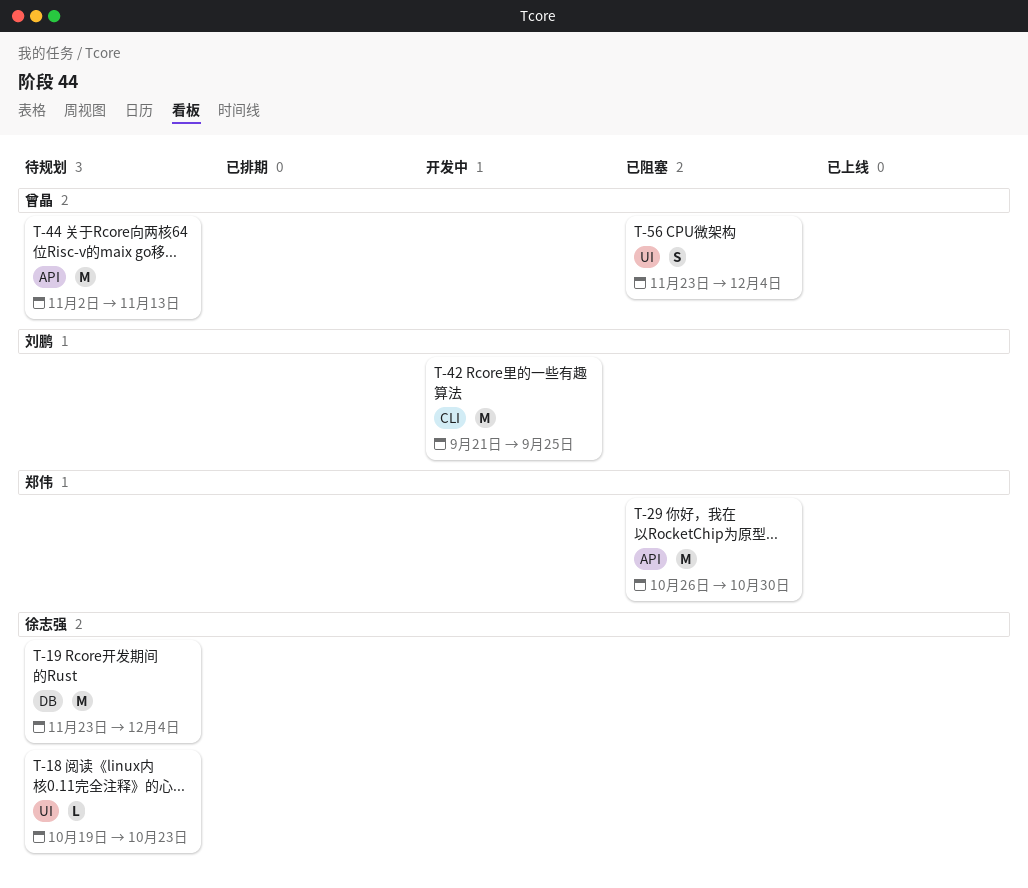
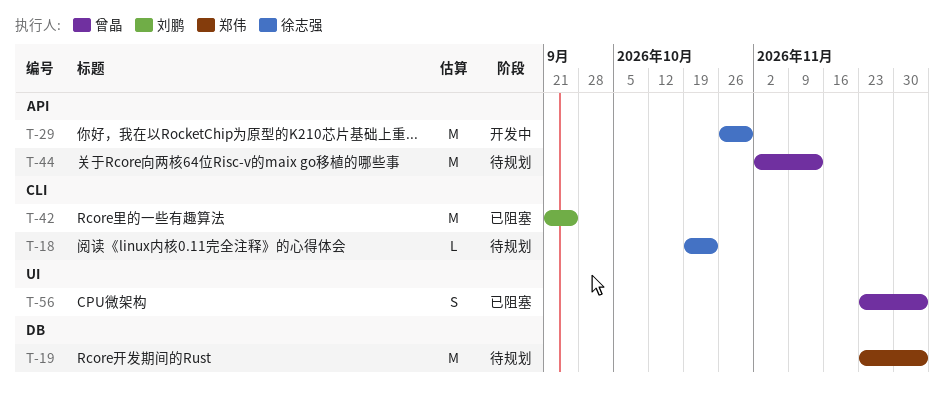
T-18, label: UI -> CLI
T-19, owner: 徐志强 -> 郑伟
T-29, status: 已阻塞 -> 开发中
T-29, owner: 郑伟 -> 徐志强
T-42, status: 开发中 -> 已阻塞

